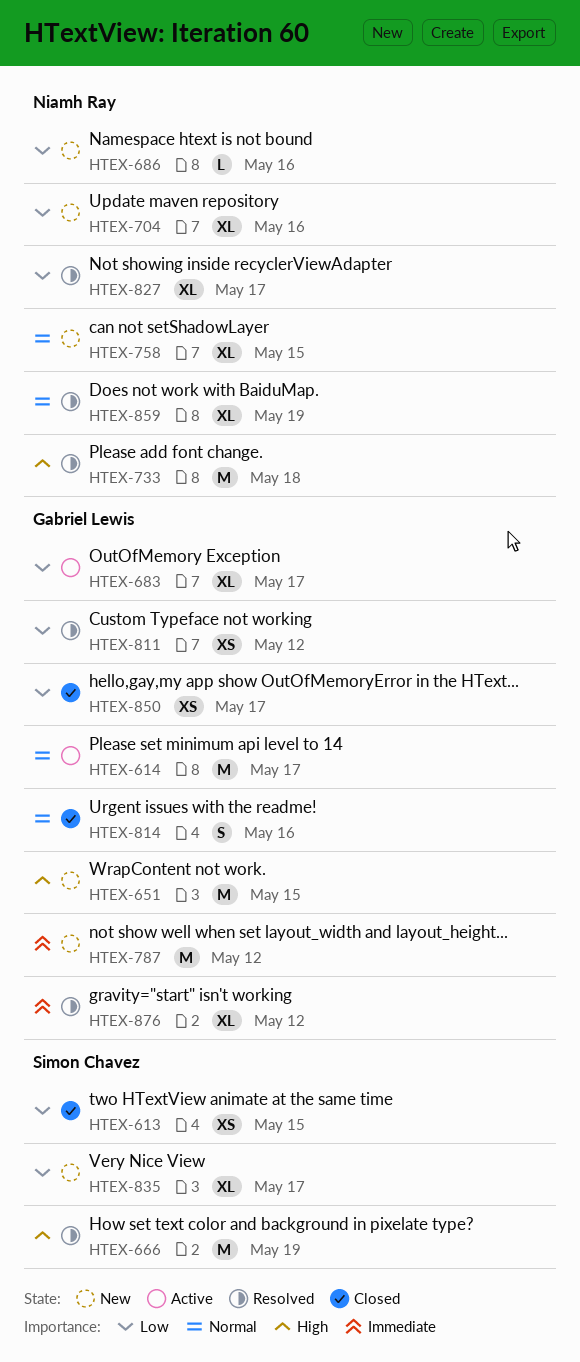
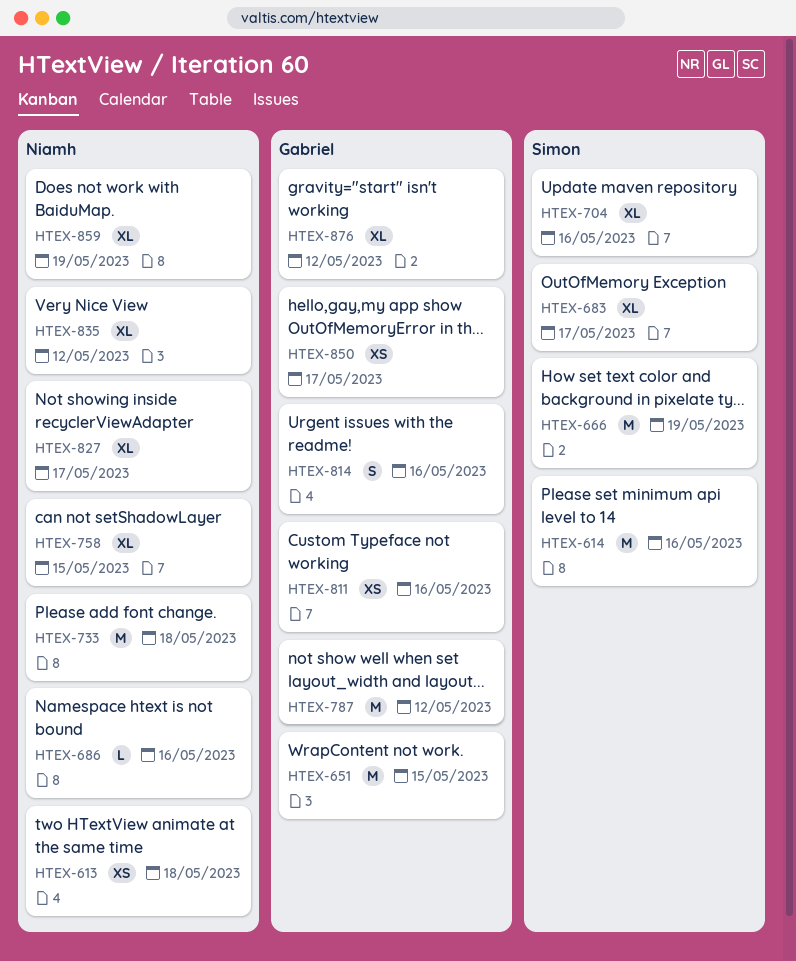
HTEX-613, owner: Simon Chavez -> Niamh Ray
HTEX-613, due: May 15 -> May 18
HTEX-614, owner: Gabriel Lewis -> Simon Chavez
HTEX-614, due: May 17 -> May 16
HTEX-683, owner: Gabriel Lewis -> Simon Chavez
HTEX-704, owner: Niamh Ray -> Simon Chavez
HTEX-811, due: May 12 -> May 16
HTEX-835, owner: Simon Chavez -> Niamh Ray
HTEX-835, due: May 17 -> May 12

